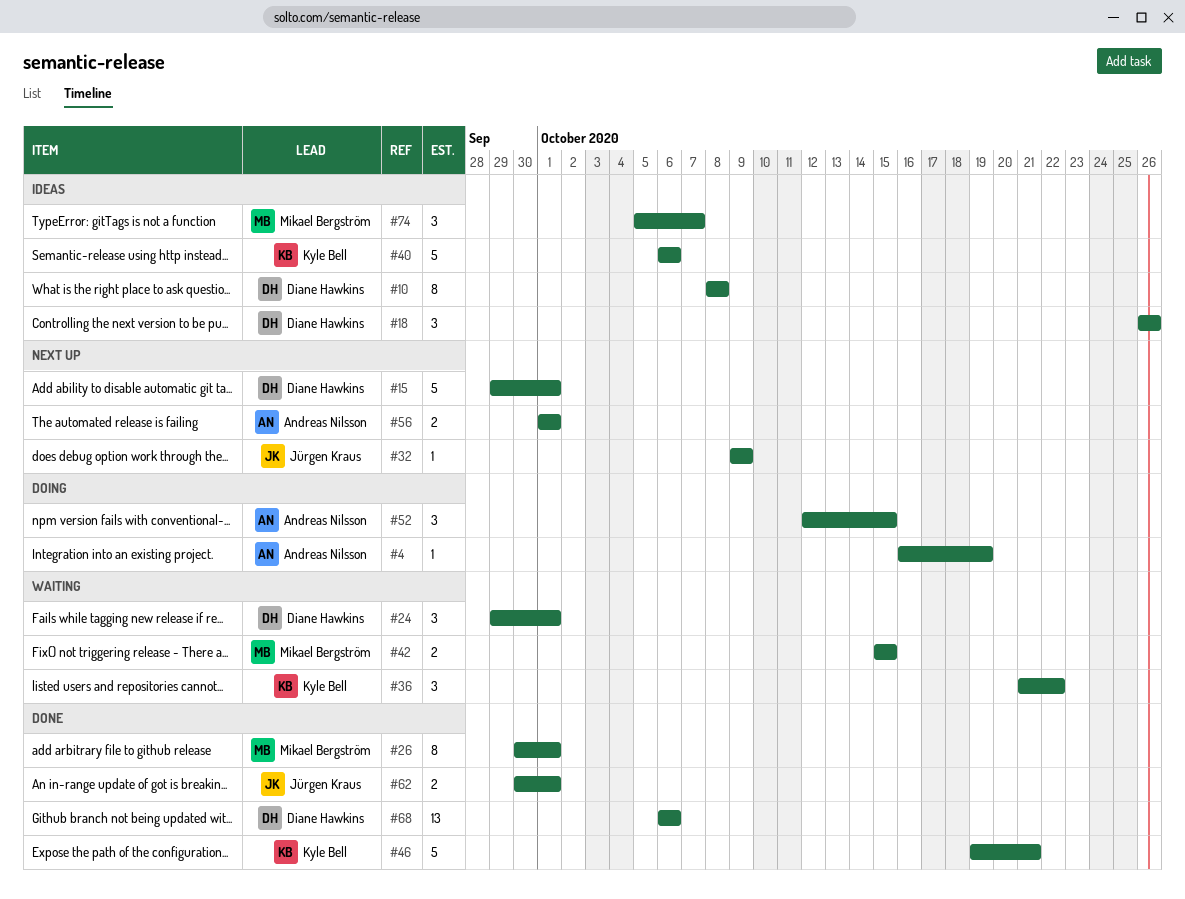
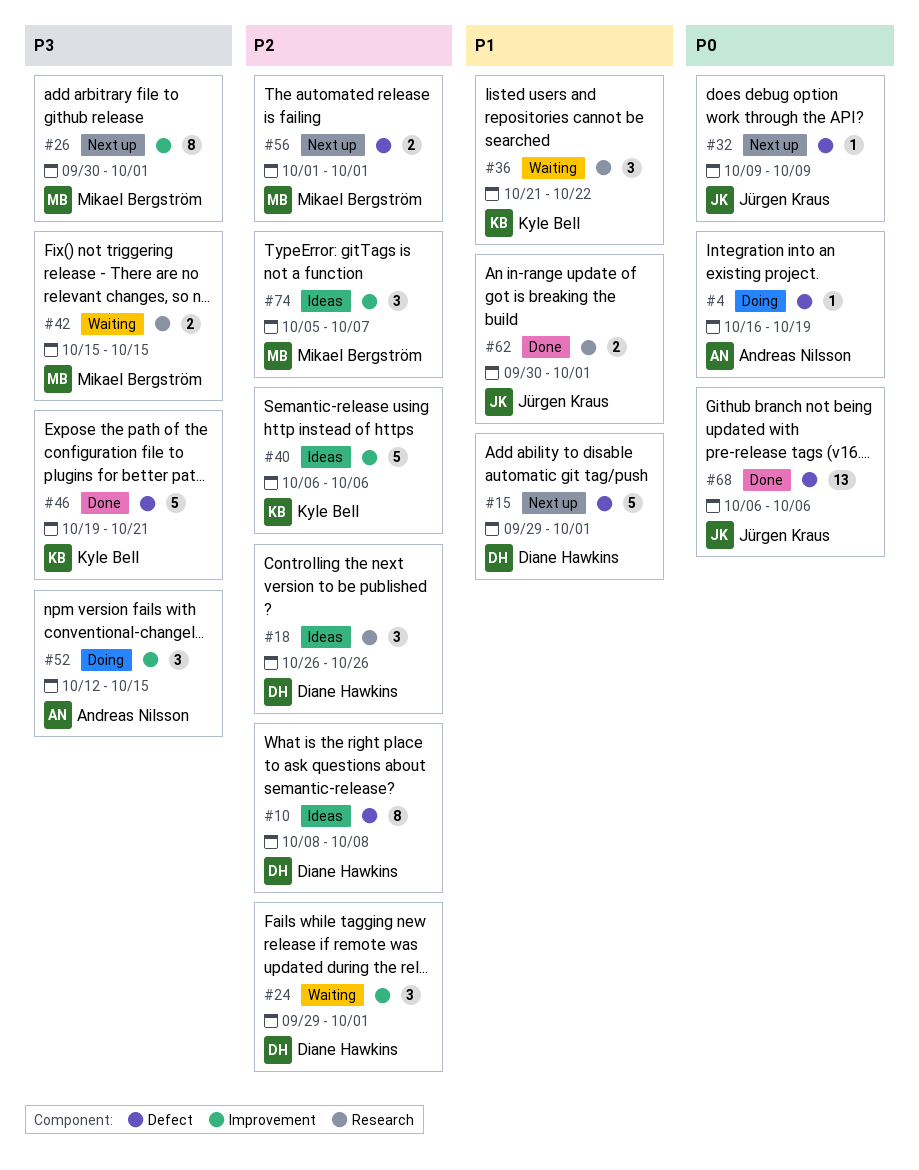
#26, status: Done -> Next up
#56, owner: Andreas Nilsson -> Mikael Bergström
#68, owner: Diane Hawkins -> Jürgen Kraus

